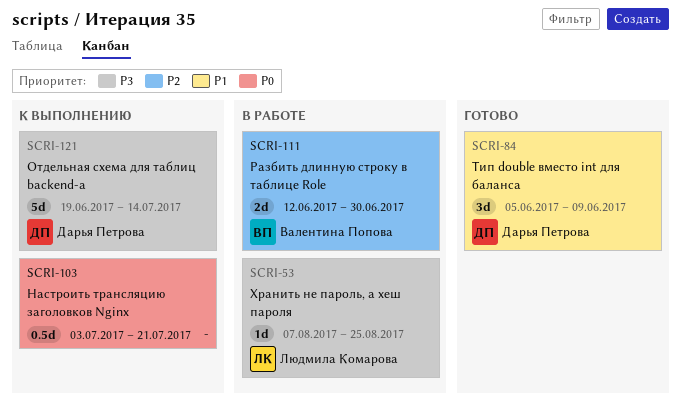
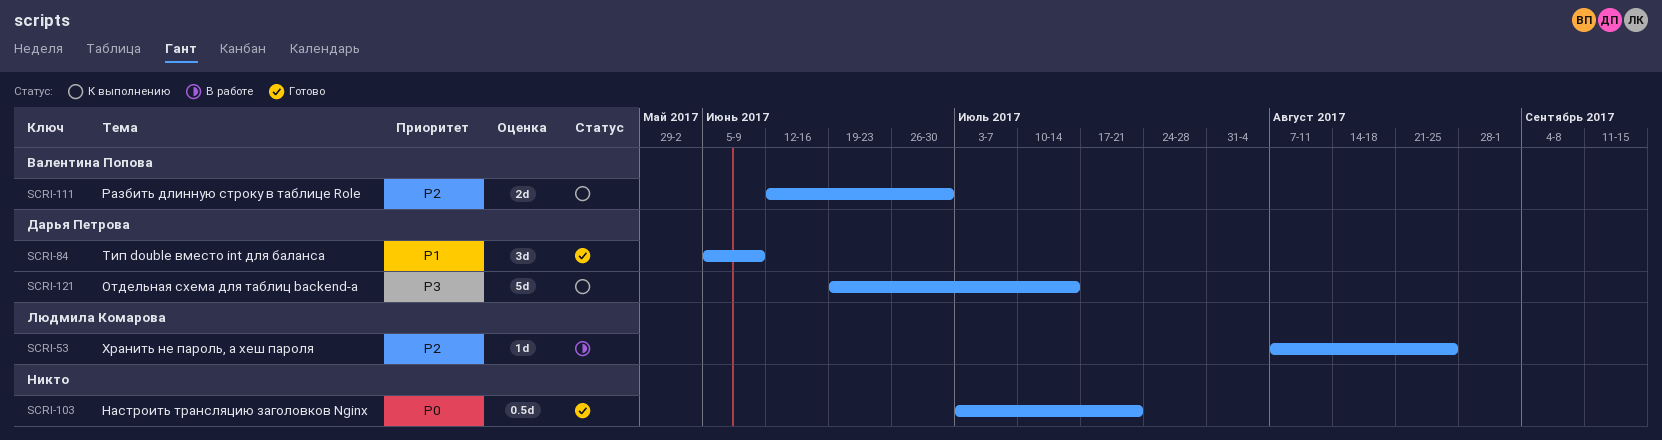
SCRI-53, priority: P3 -> P2
SCRI-103, status: К выполнению -> Готово
SCRI-111, status: В работе -> К выполнению

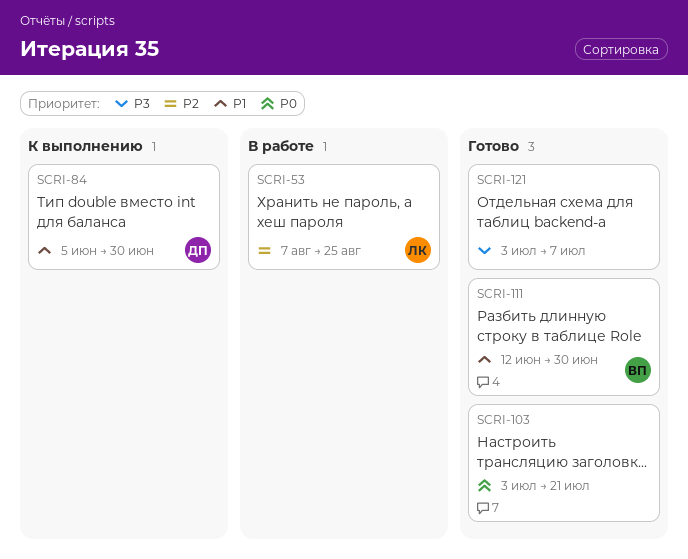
SCRI-84, status: Готово -> К выполнению
SCRI-84, due: Jun 9 -> Jun 30
SCRI-111, status: К выполнению -> Готово
SCRI-111, priority: P2 -> P1
SCRI-121, status: К выполнению -> Готово
SCRI-121, owner: Дарья Петрова -> none
SCRI-121, start: Jun 19 -> Jul 3
SCRI-121, due: Jul 14 -> Jul 7

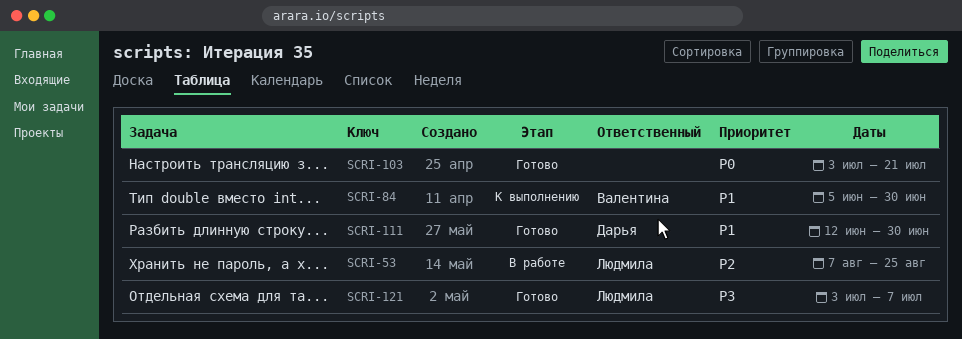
SCRI-84, owner: Дарья -> Валентина
SCRI-111, owner: Валентина -> Дарья
SCRI-121, owner: none -> Людмила

